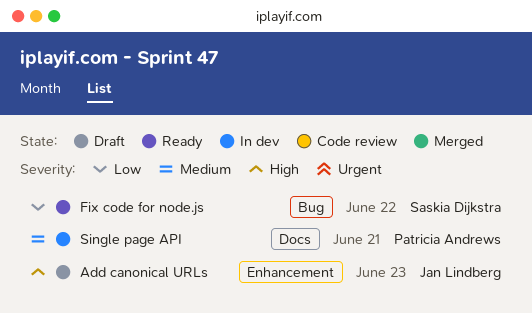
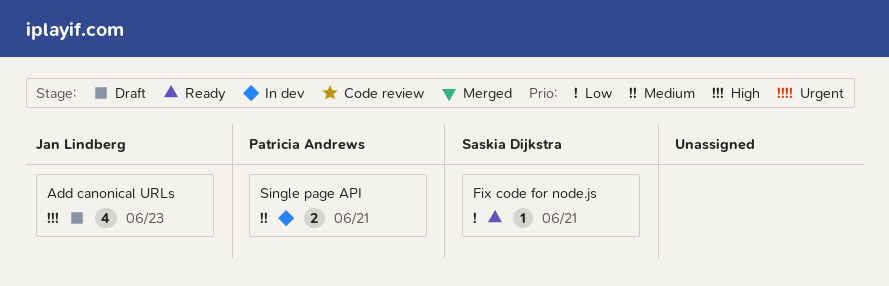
Fix code for node.js, due: Jun 22 -> Jun 21

